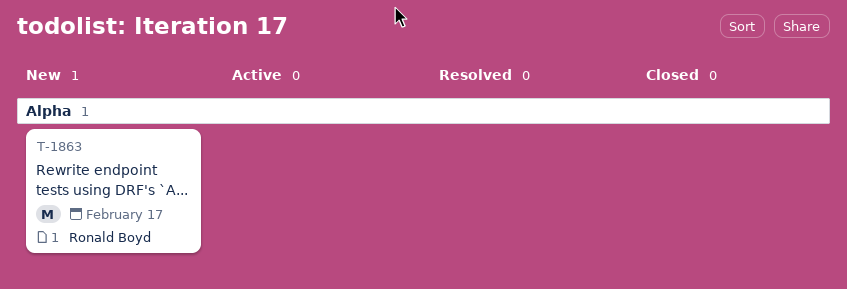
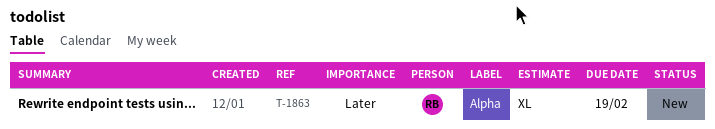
T-1863, estimate: M -> XL
T-1863, due: Feb 17 -> Feb 19

